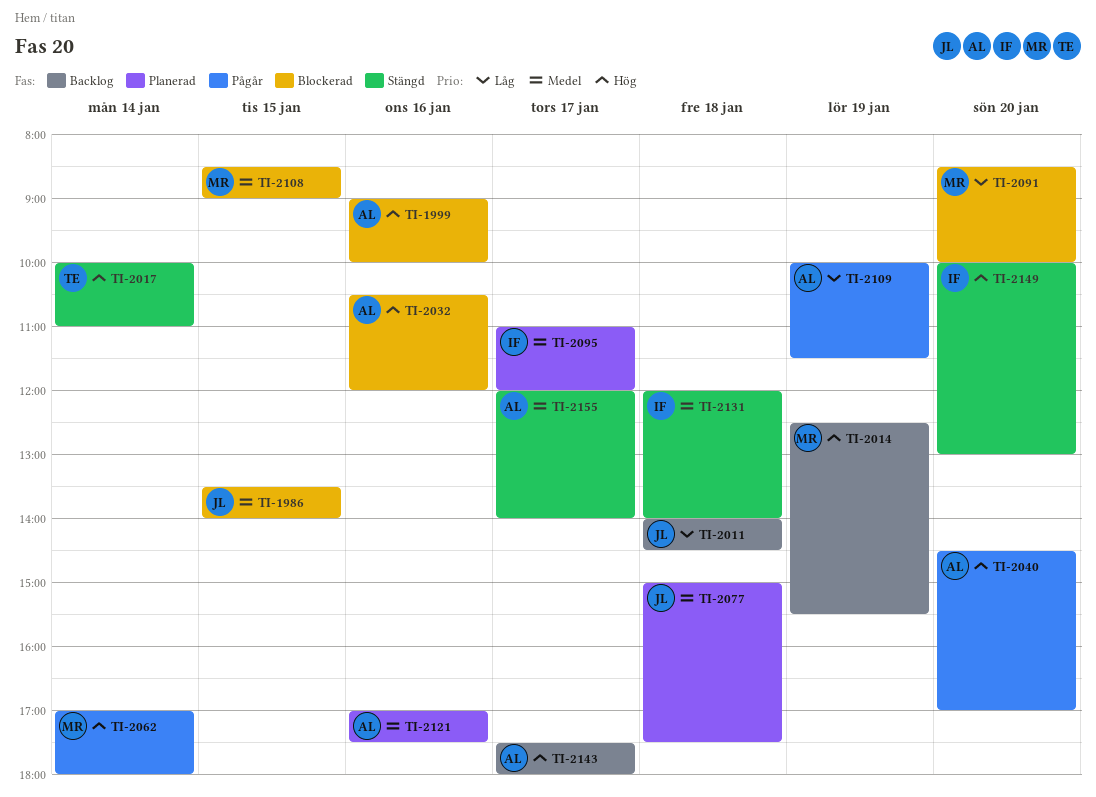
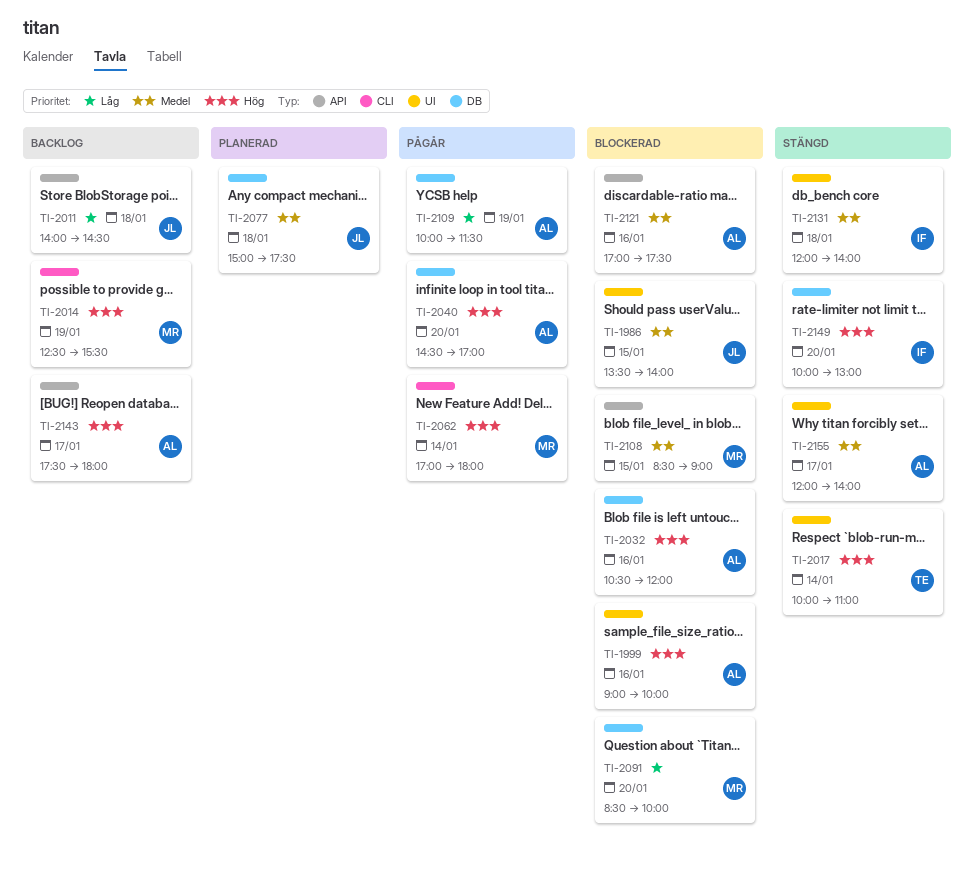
TI-2095: present -> none
TI-2121, status: Planerad -> Blockerad

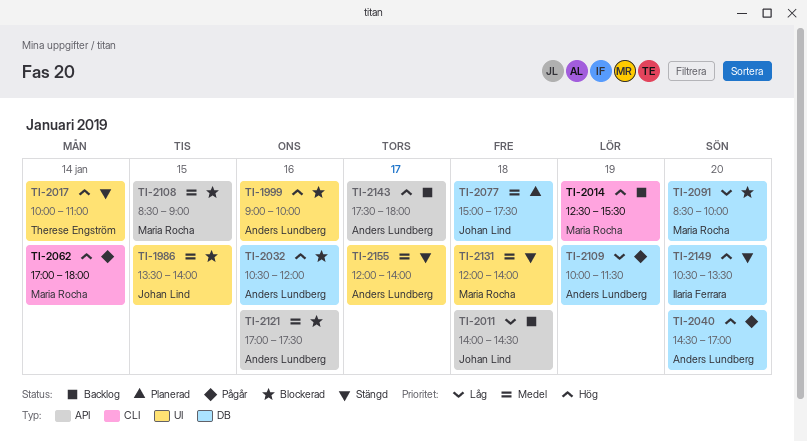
TI-2131, owner: Ilaria Ferrara -> Maria Rocha
TI-2149, begins: 10:00 -> 10:30
TI-2149, ends: 13:00 -> 13:30

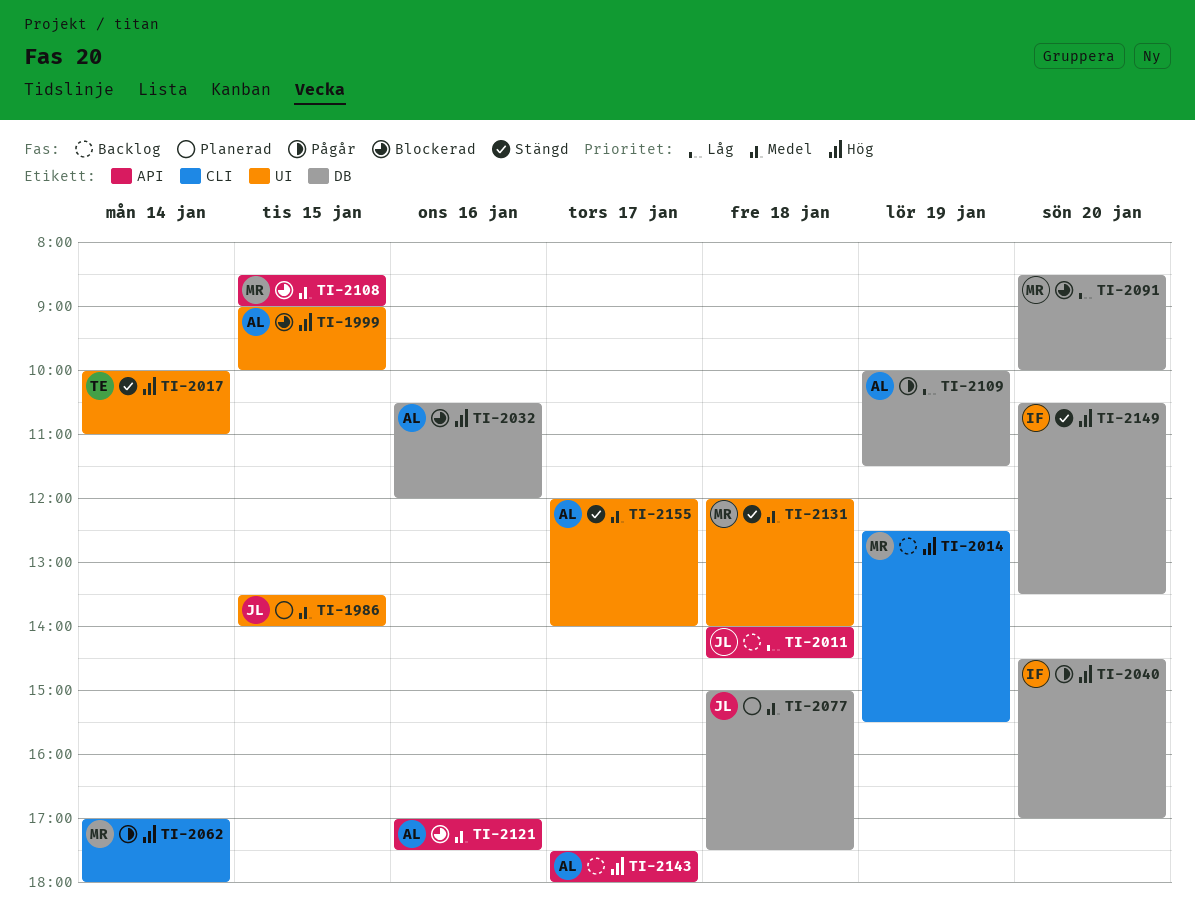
TI-1986, status: Blockerad -> Planerad
TI-1999, day: Jan 16 -> Jan 15
TI-2040, owner: Anders Lundberg -> Ilaria Ferrara

